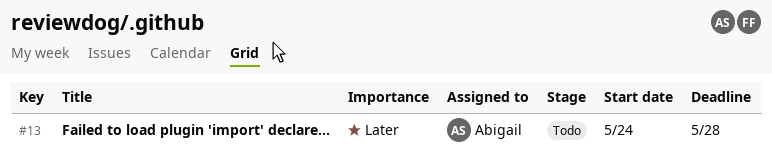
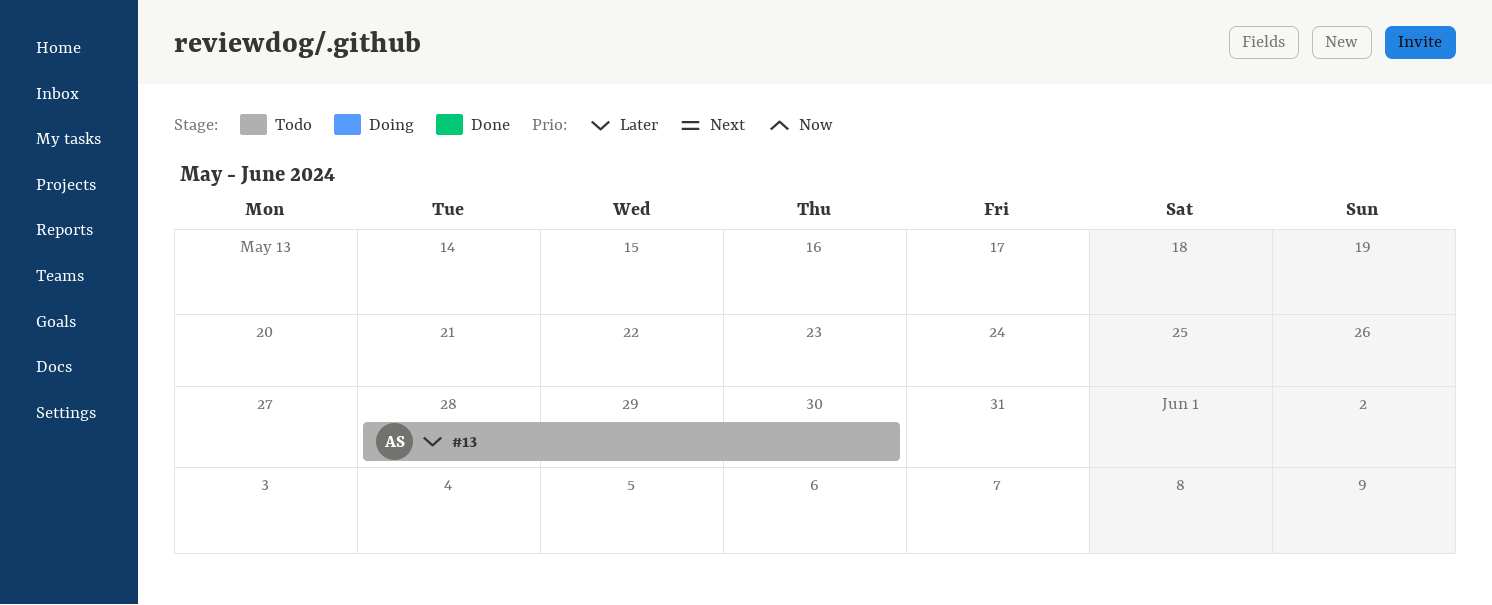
#13, start: May 24 -> May 28
#13, due: May 28 -> May 30

